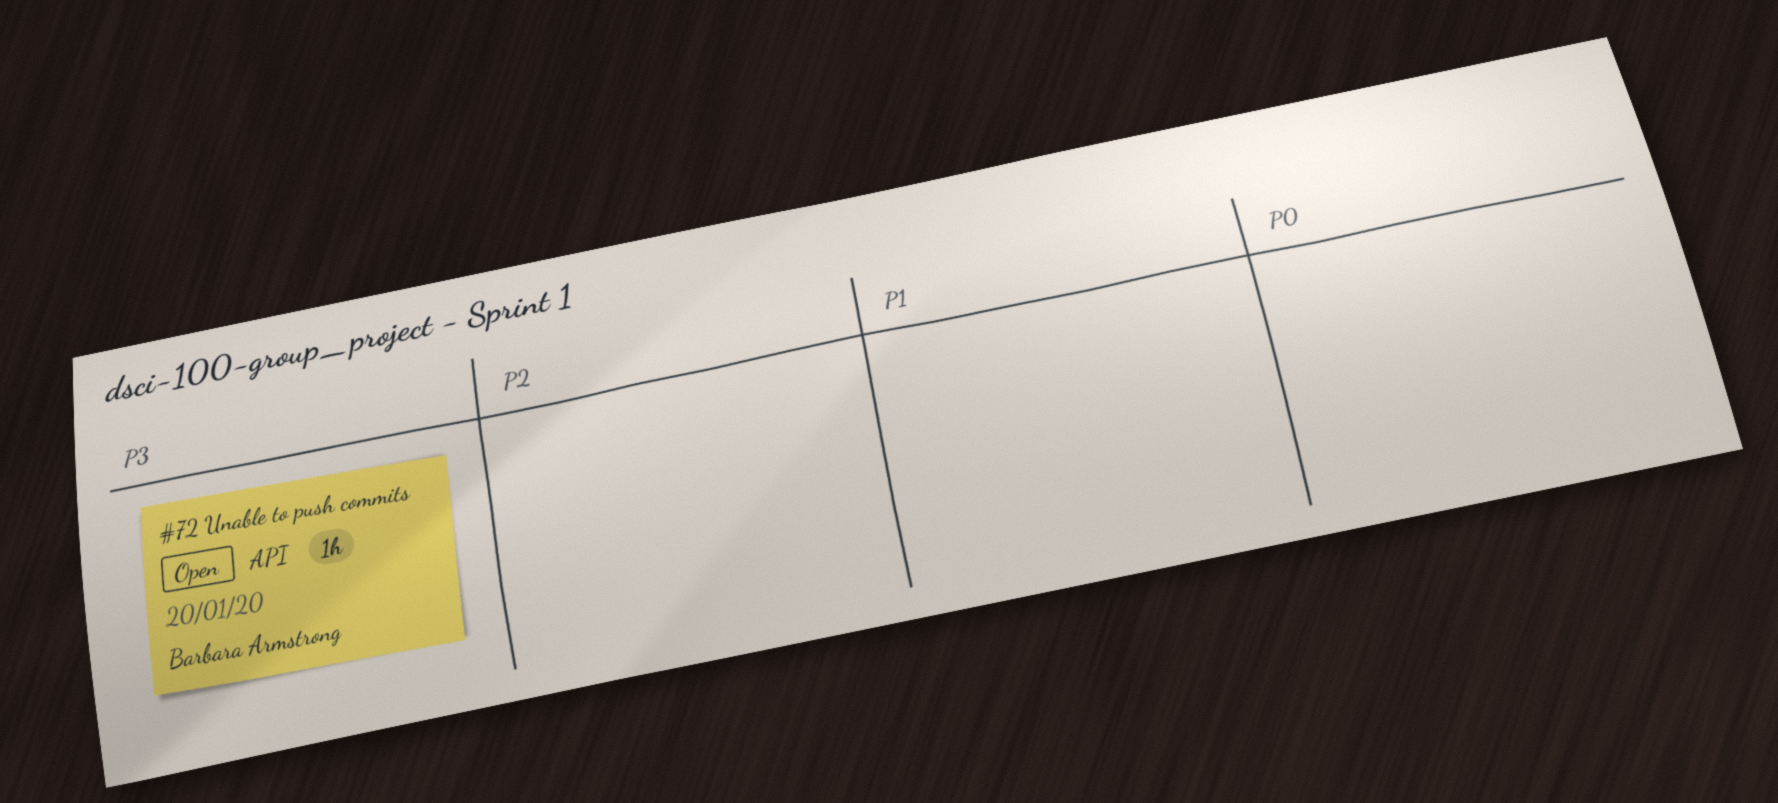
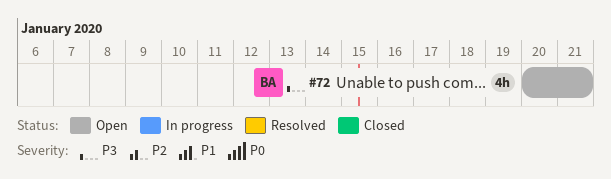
#72, estimate: 1h -> 4h
#72, due: Jan 20 -> Jan 21

